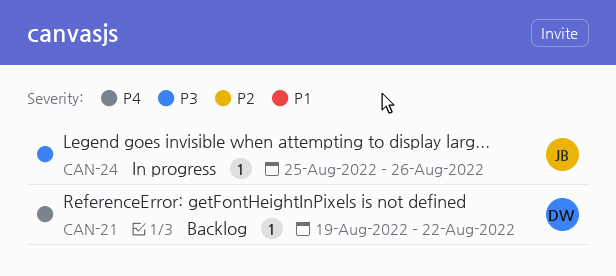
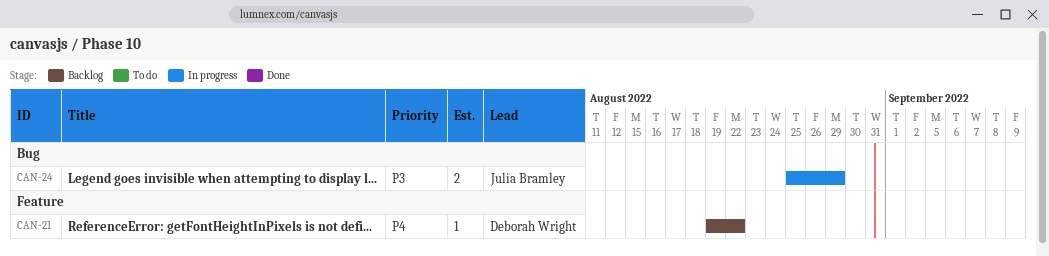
CAN-24, estimate: 1 -> 2
CAN-24, due: Aug 26 -> Aug 29

